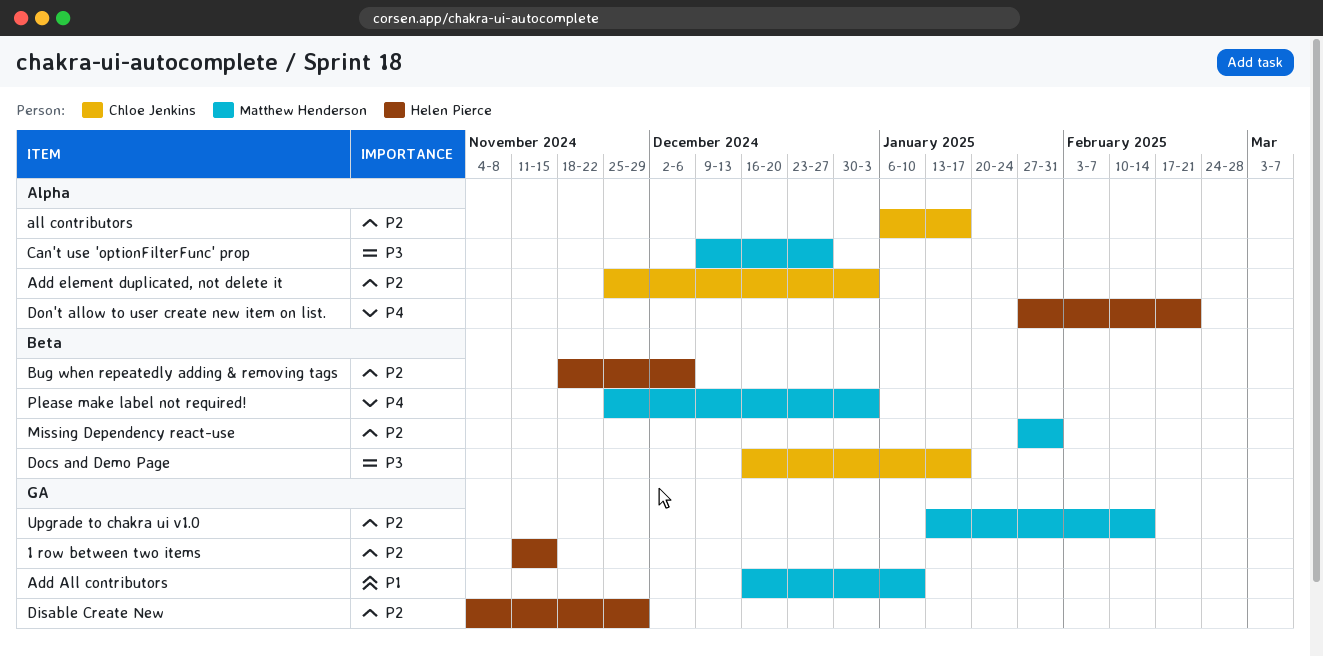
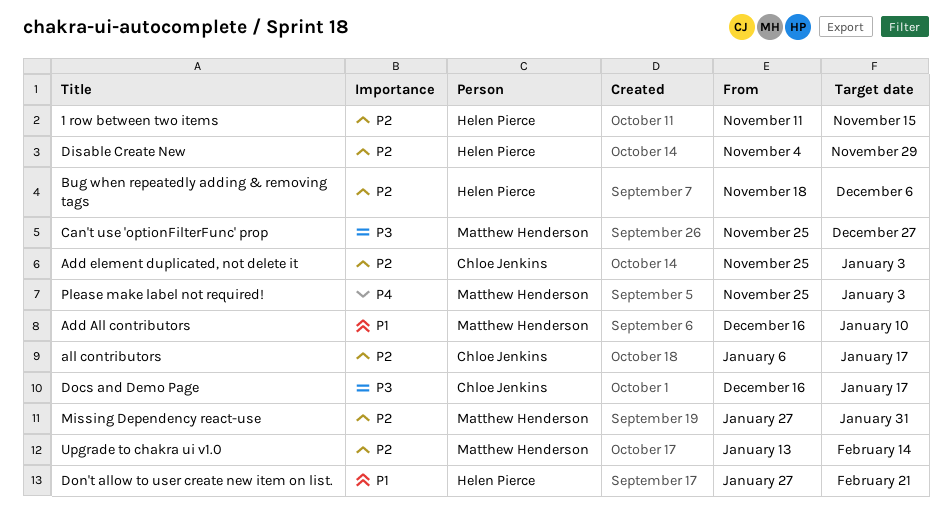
Can't use 'optionFilterFunc' prop, start: Dec 9 -> Nov 25
Don't allow to user create new item on list., priority: P4 -> P1

